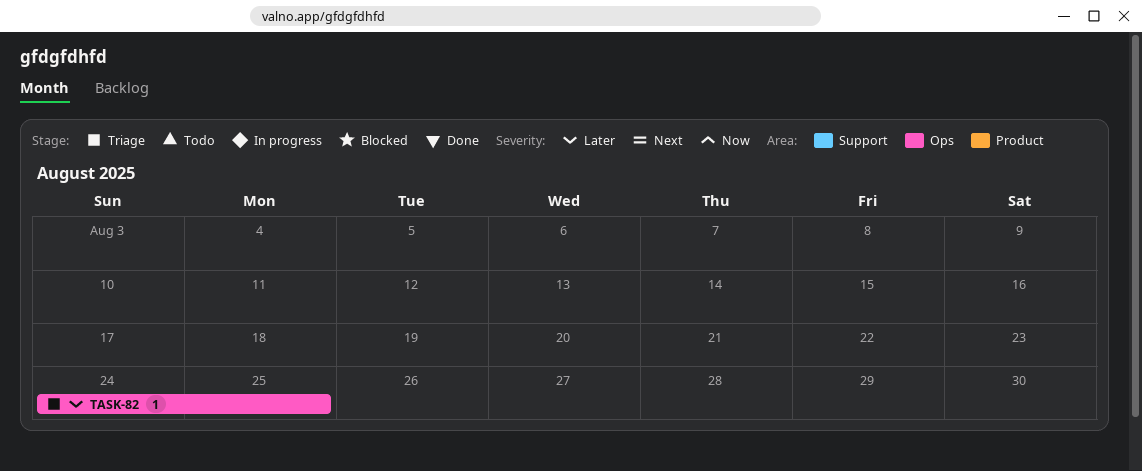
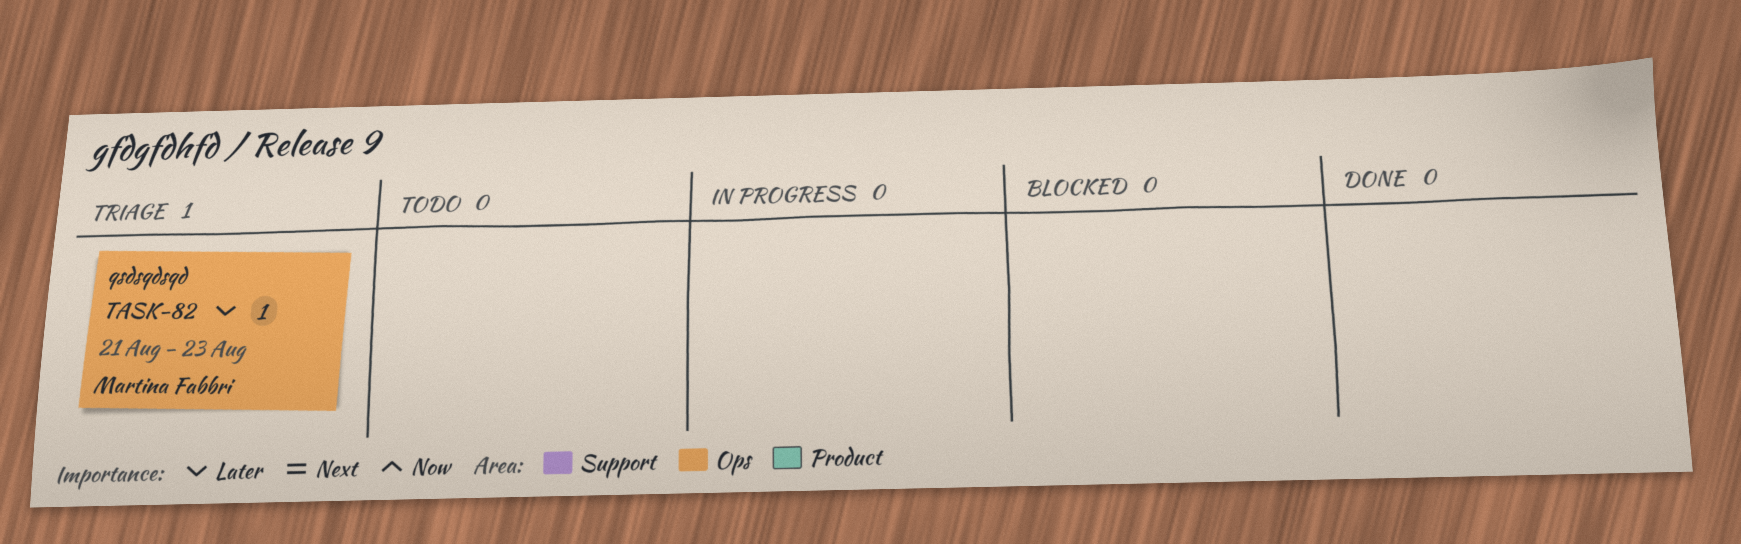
TASK-82, start: Aug 24 -> Aug 21
TASK-82, due: Aug 25 -> Aug 23

